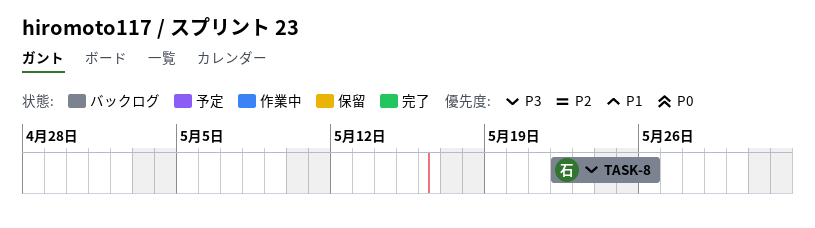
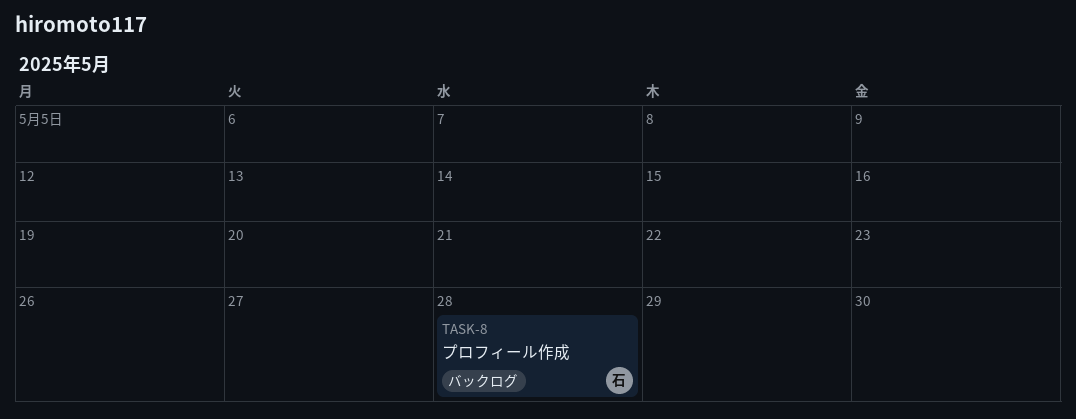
TASK-8, due: May 26 -> May 28

